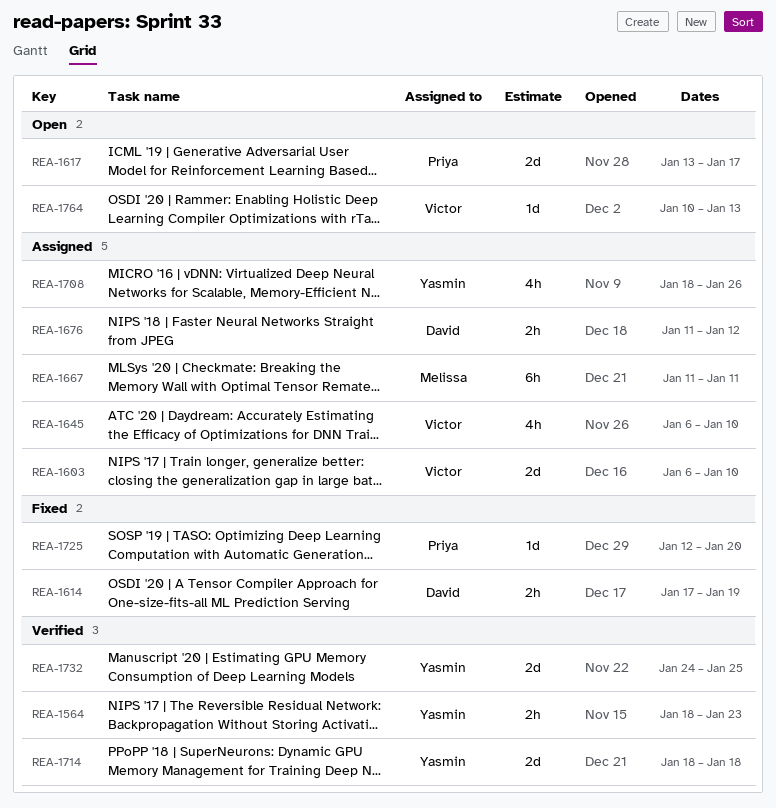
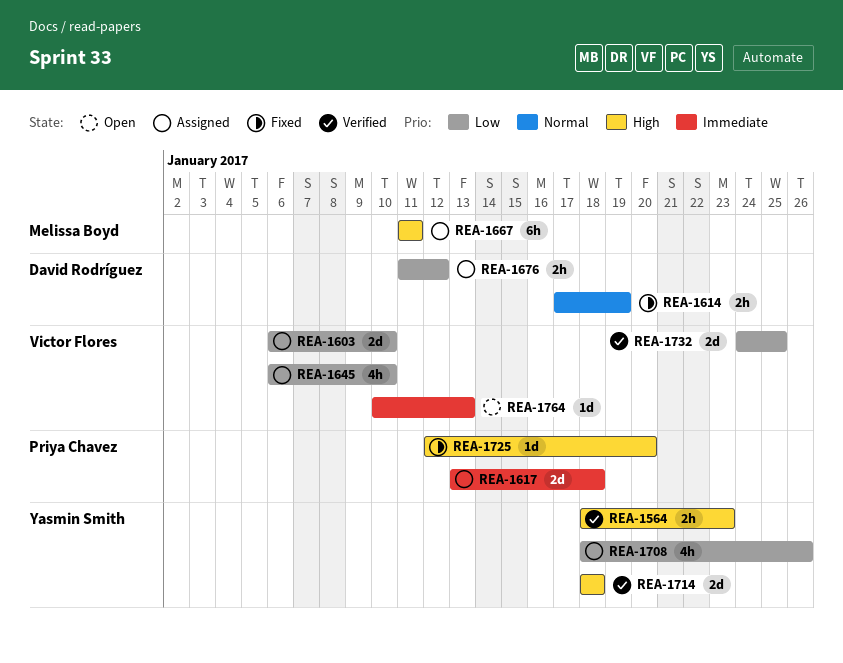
REA-1617, status: Open -> Assigned
REA-1617, due: Jan 17 -> Jan 18
REA-1732, owner: Yasmin Smith -> Victor Flores

